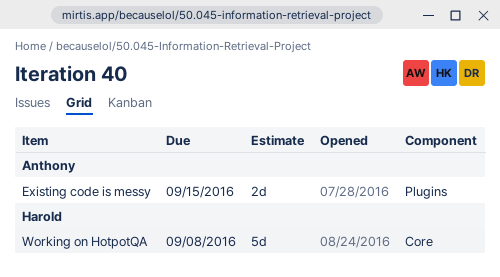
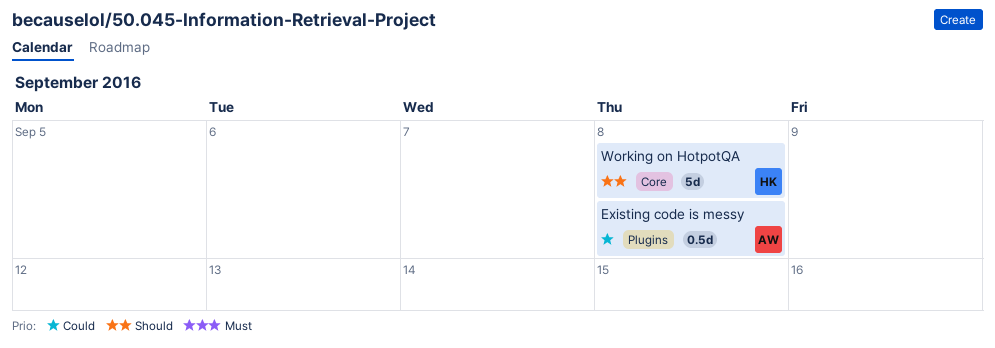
Existing code is messy, estimate: 2d -> 0.5d
Existing code is messy, due: Sep 15 -> Sep 8

